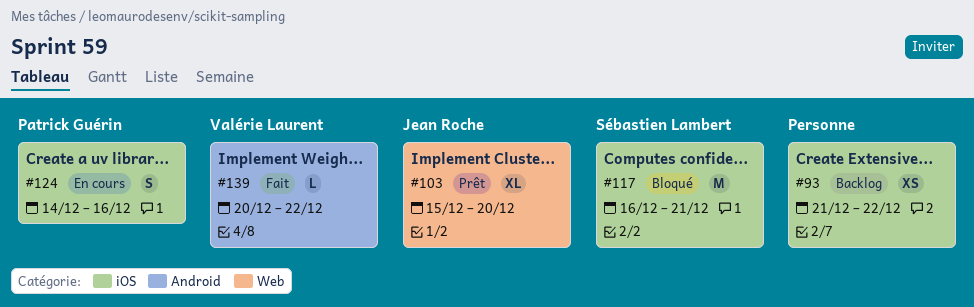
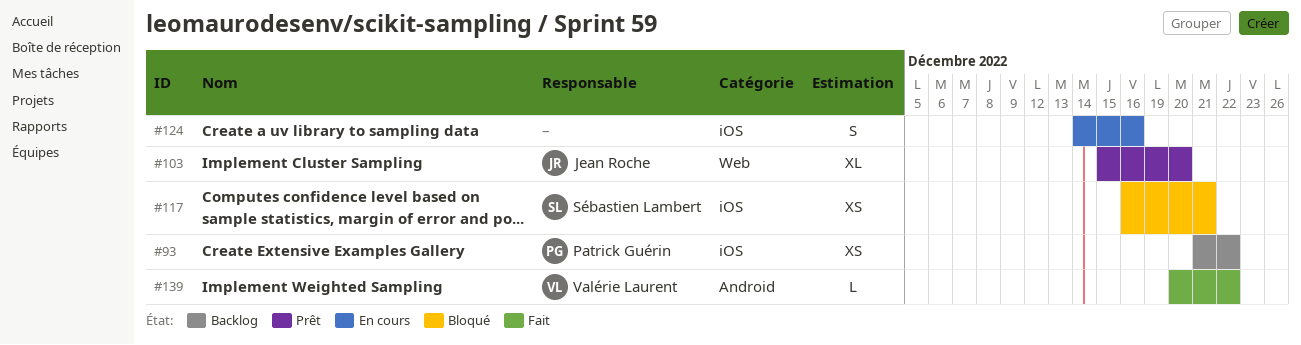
#93, owner: none -> Patrick Guérin
#117, estimate: M -> XS
#124, owner: Patrick Guérin -> none

